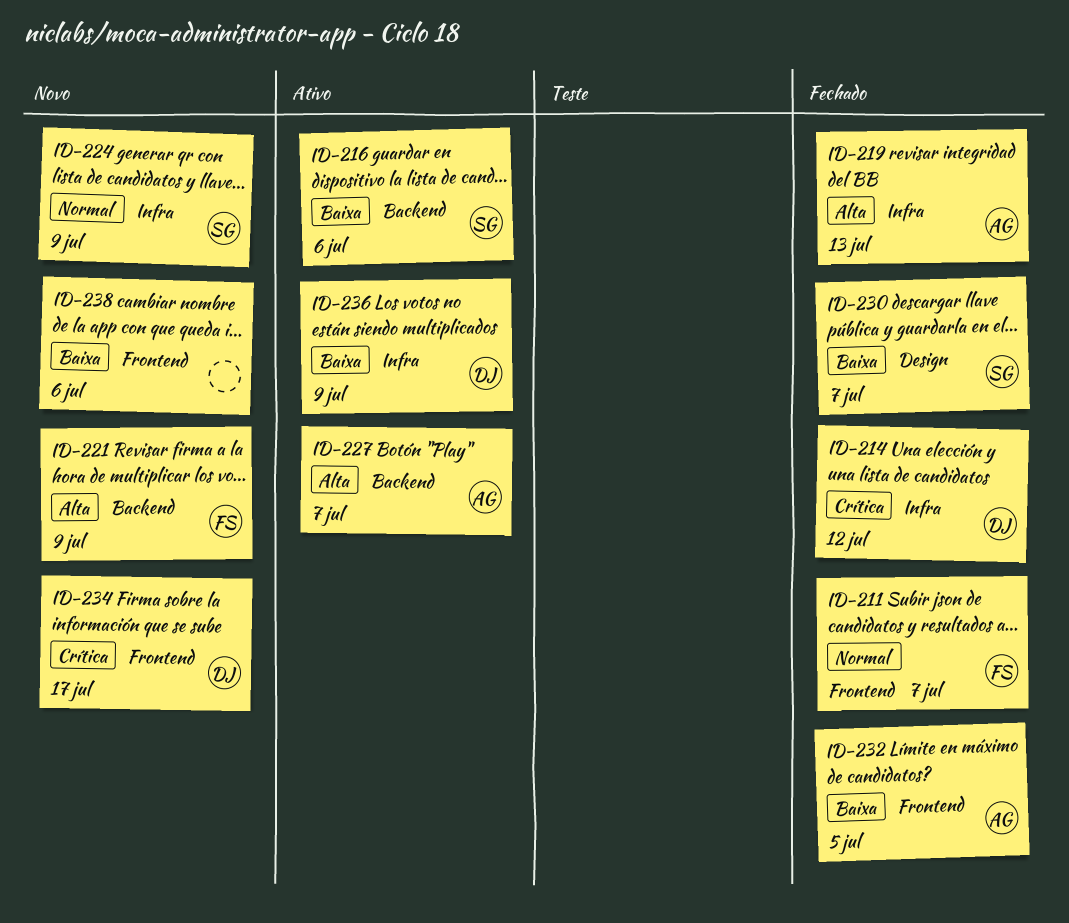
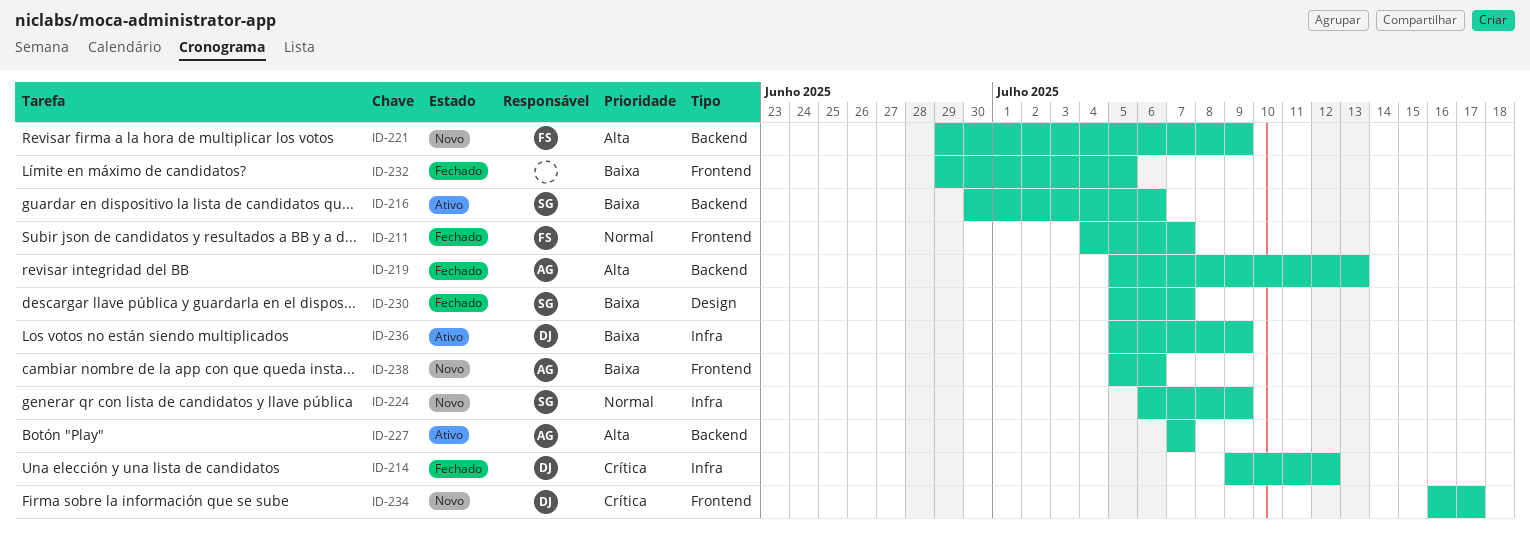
ID-219, label: Infra -> Backend
ID-232, owner: AG -> none
ID-238, owner: none -> AG

